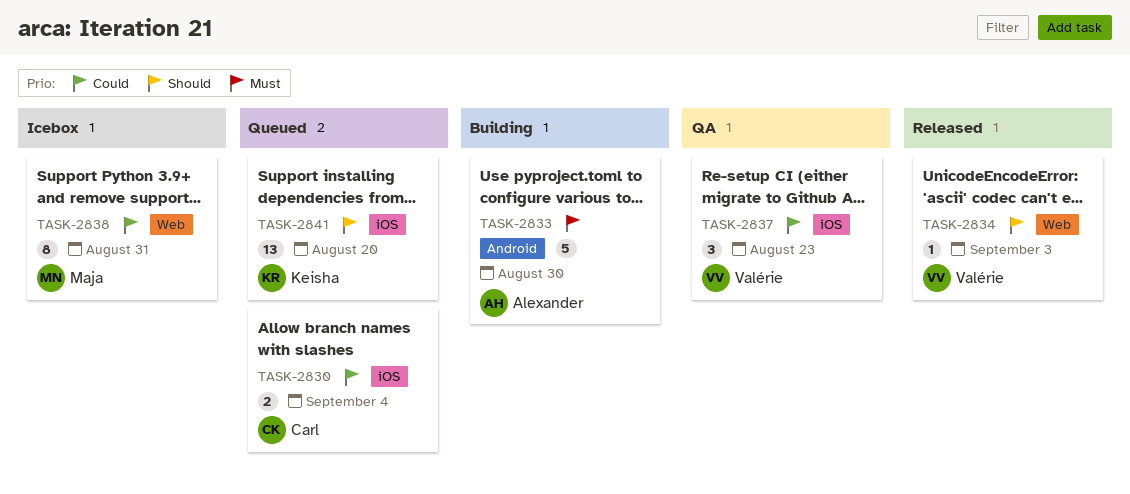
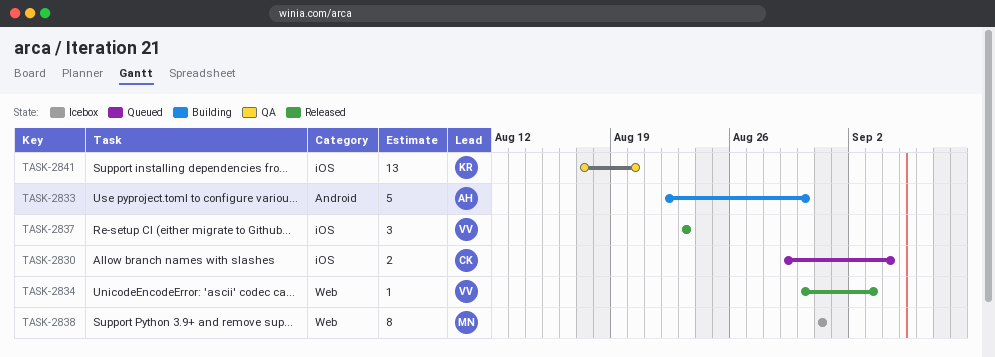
TASK-2837, status: QA -> Released
TASK-2841, status: Queued -> QA

